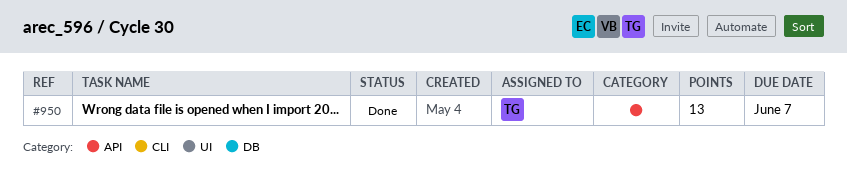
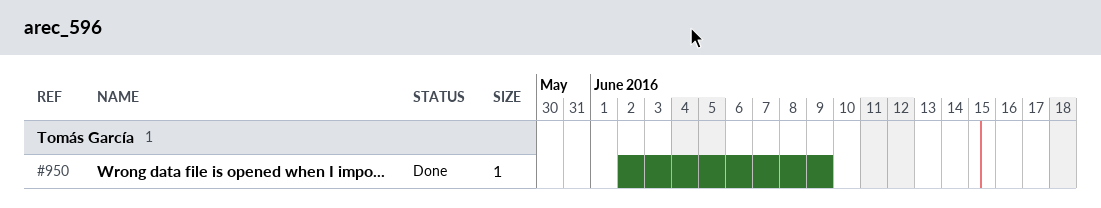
#950, estimate: 13 -> 1
#950, due: Jun 7 -> Jun 9

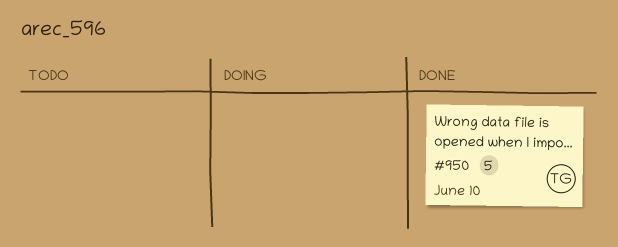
#950, estimate: 1 -> 5
#950, due: Jun 9 -> Jun 10

